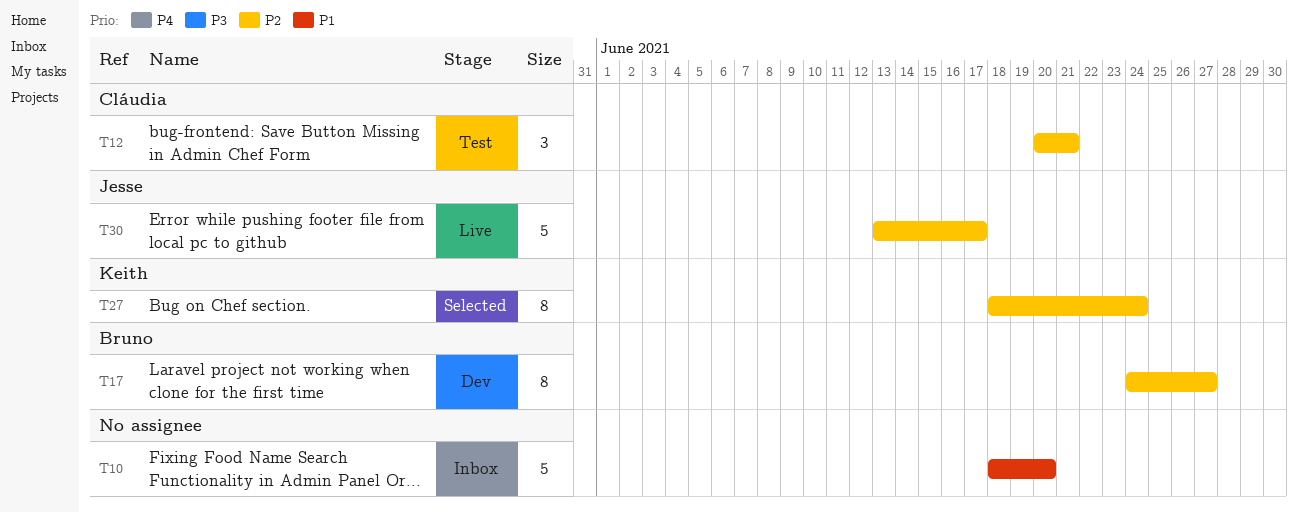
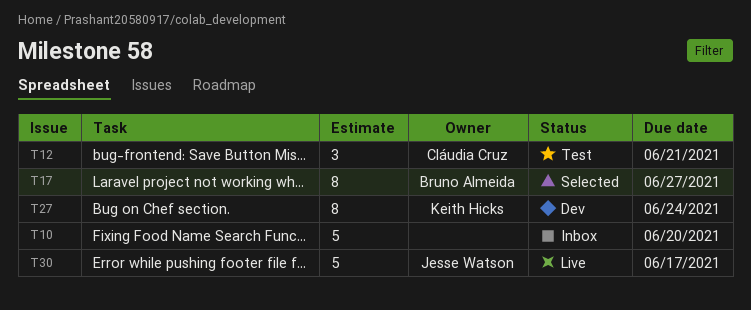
T17, status: Dev -> Selected
T27, status: Selected -> Dev

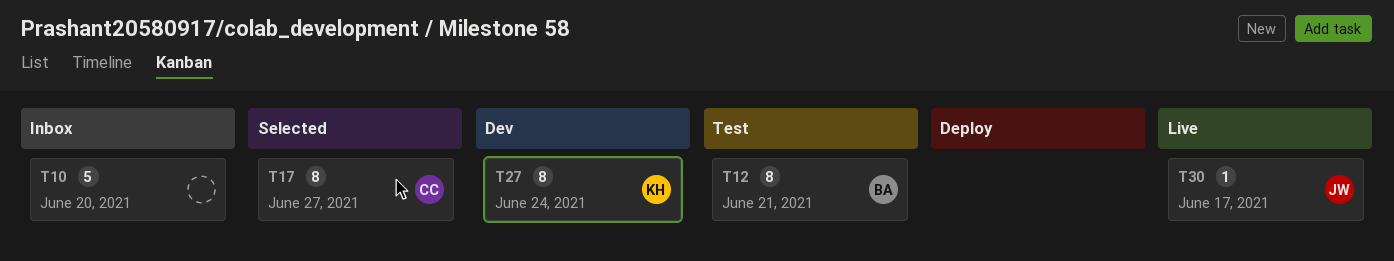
T12, owner: Cláudia Cruz -> Bruno Almeida
T12, estimate: 3 -> 8
T17, owner: Bruno Almeida -> Cláudia Cruz
T30, estimate: 5 -> 1

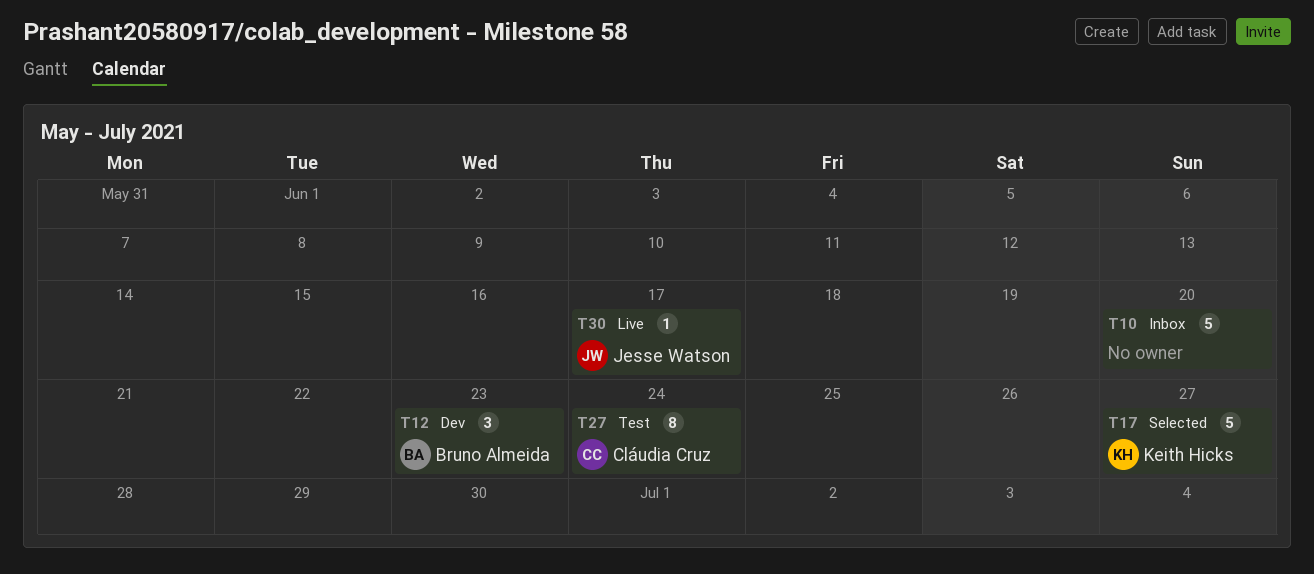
T12, status: Test -> Dev
T12, estimate: 8 -> 3
T12, due: Jun 21 -> Jun 23
T17, owner: Cláudia Cruz -> Keith Hicks
T17, estimate: 8 -> 5
T27, status: Dev -> Test
T27, owner: Keith Hicks -> Cláudia Cruz

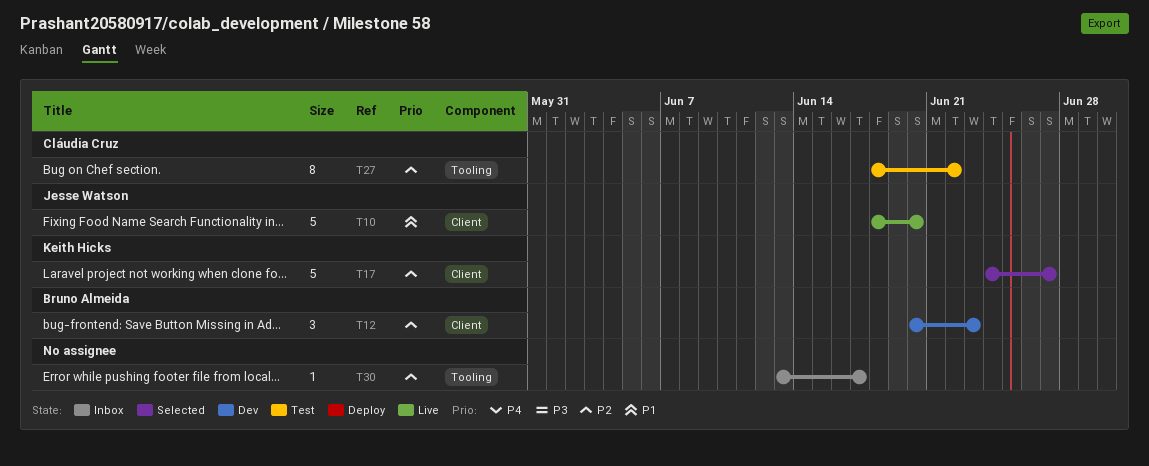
T10, status: Inbox -> Live
T10, owner: none -> Jesse Watson
T27, due: Jun 24 -> Jun 22
T30, status: Live -> Inbox
T30, owner: Jesse Watson -> none

